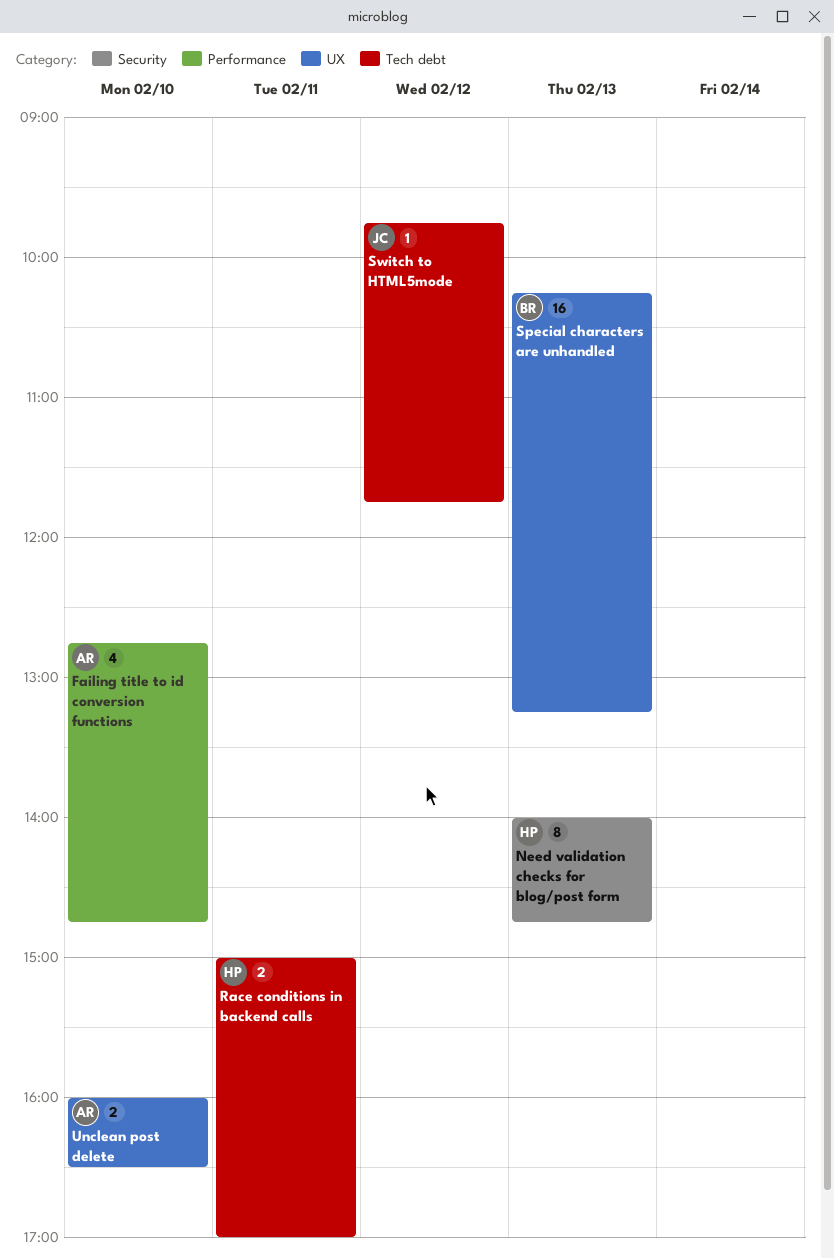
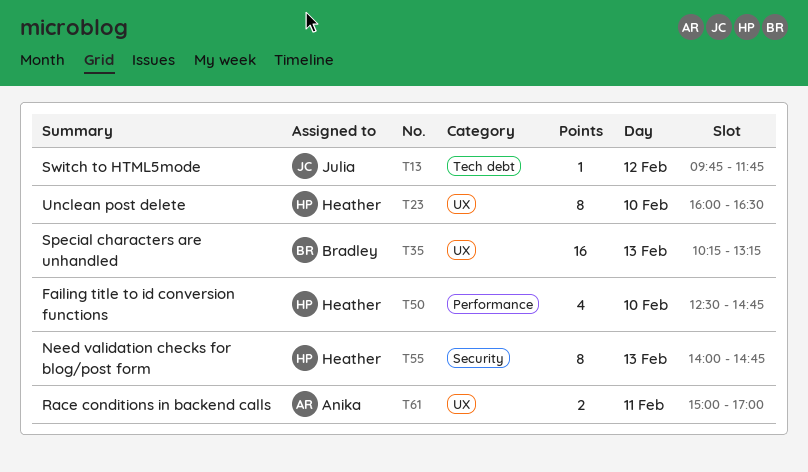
Failing title to id conversion functions, owner: Anika -> Heather
Failing title to id conversion functions, begins: 12:45 -> 12:30
Race conditions in backend calls, owner: Heather -> Anika
Race conditions in backend calls, label: Tech debt -> UX
Unclean post delete, owner: Anika -> Heather
Unclean post delete, estimate: 2 -> 8

